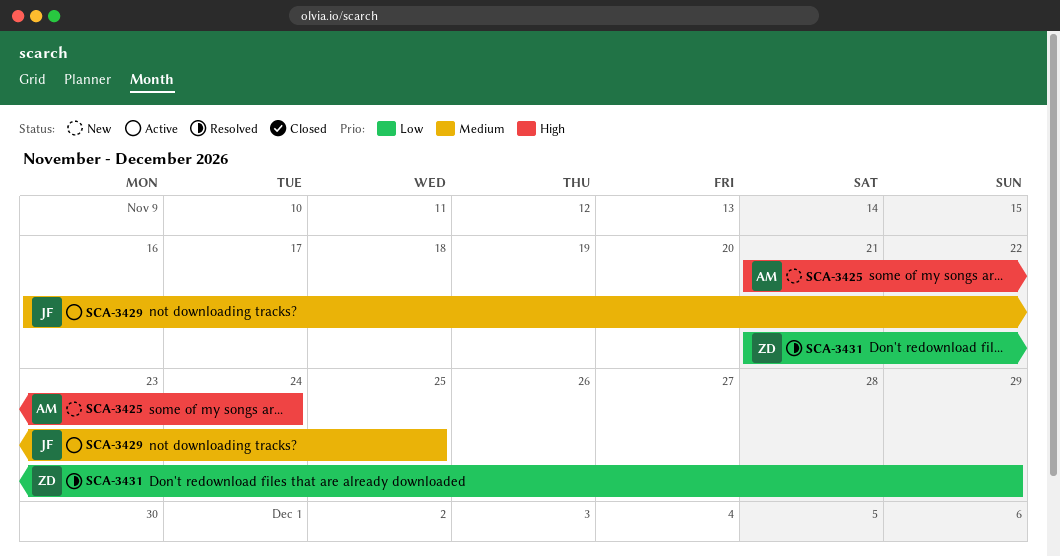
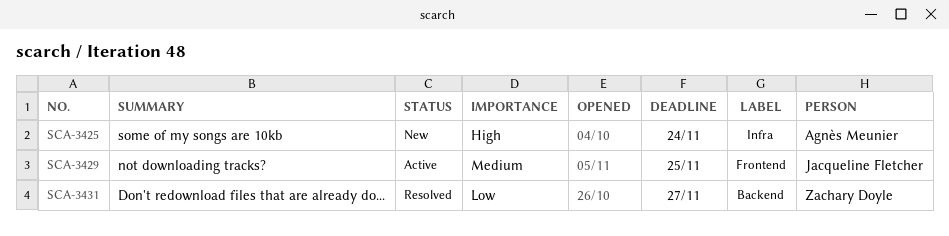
SCA-3431, due: Nov 29 -> Nov 27

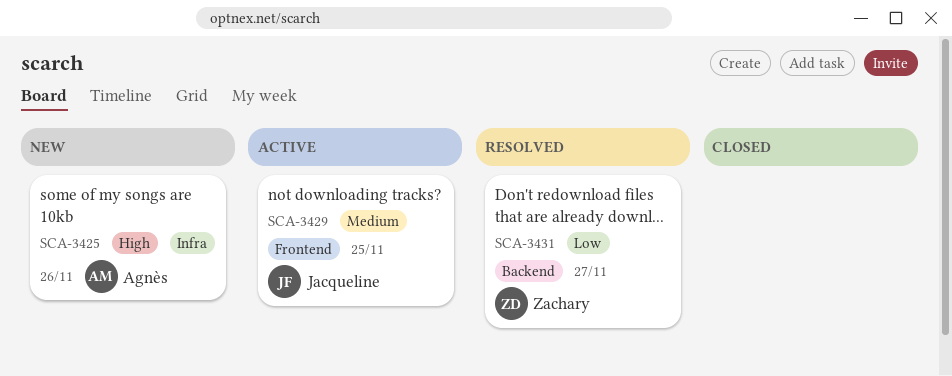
SCA-3425, due: Nov 24 -> Nov 26

